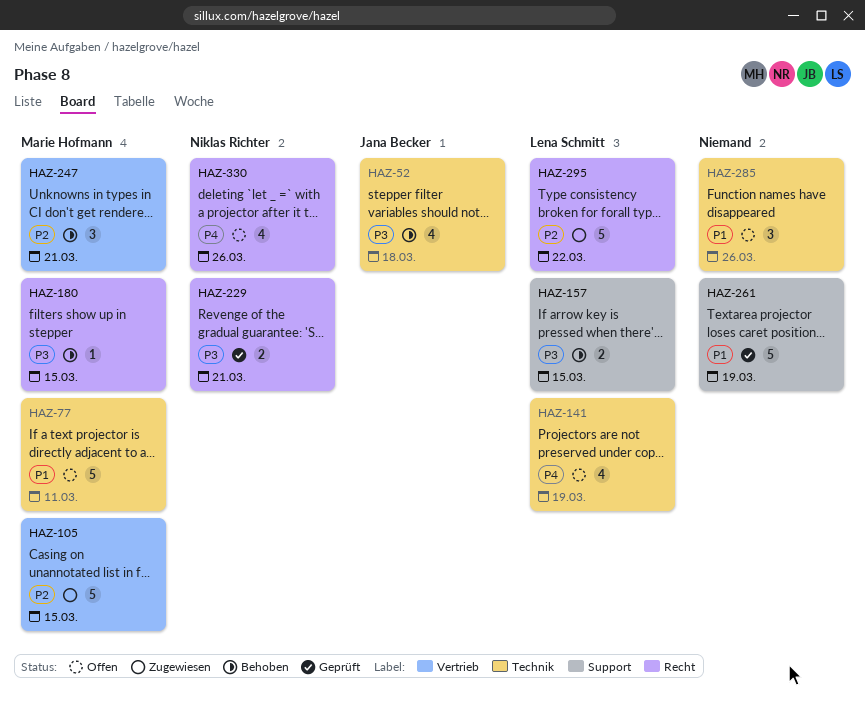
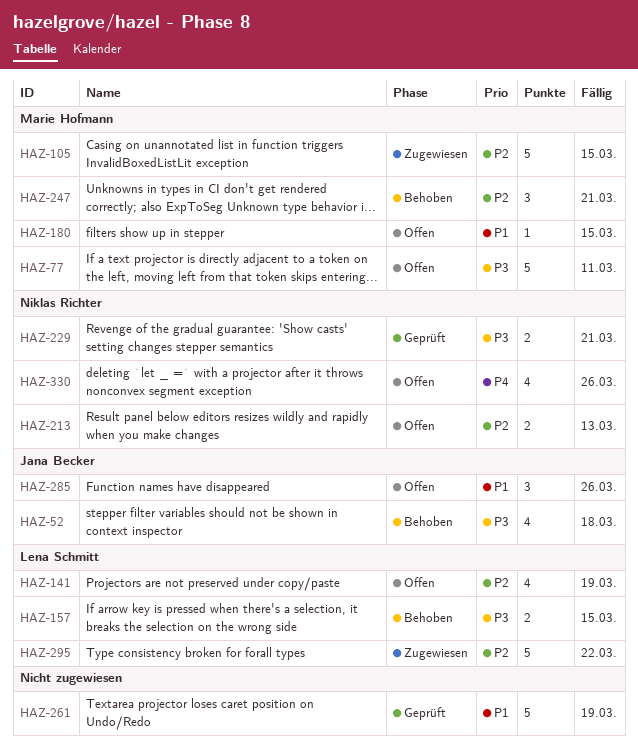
HAZ-77, priority: P1 -> P3
HAZ-141, priority: P4 -> P2
HAZ-180, status: Behoben -> Offen
HAZ-180, priority: P3 -> P1
HAZ-213: none -> present
HAZ-285, owner: none -> Jana Becker

